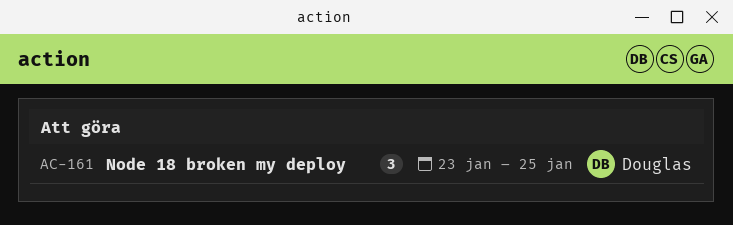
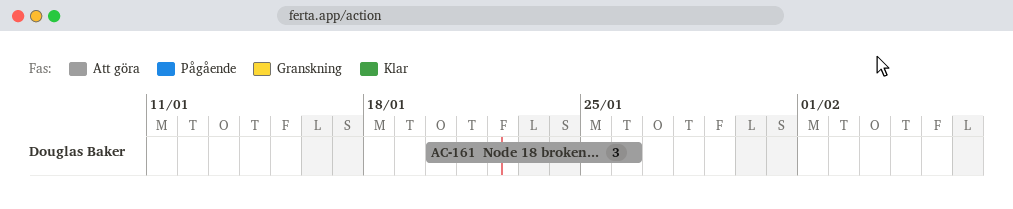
AC-161, start: Jan 23 -> Jan 20
AC-161, due: Jan 25 -> Jan 26

